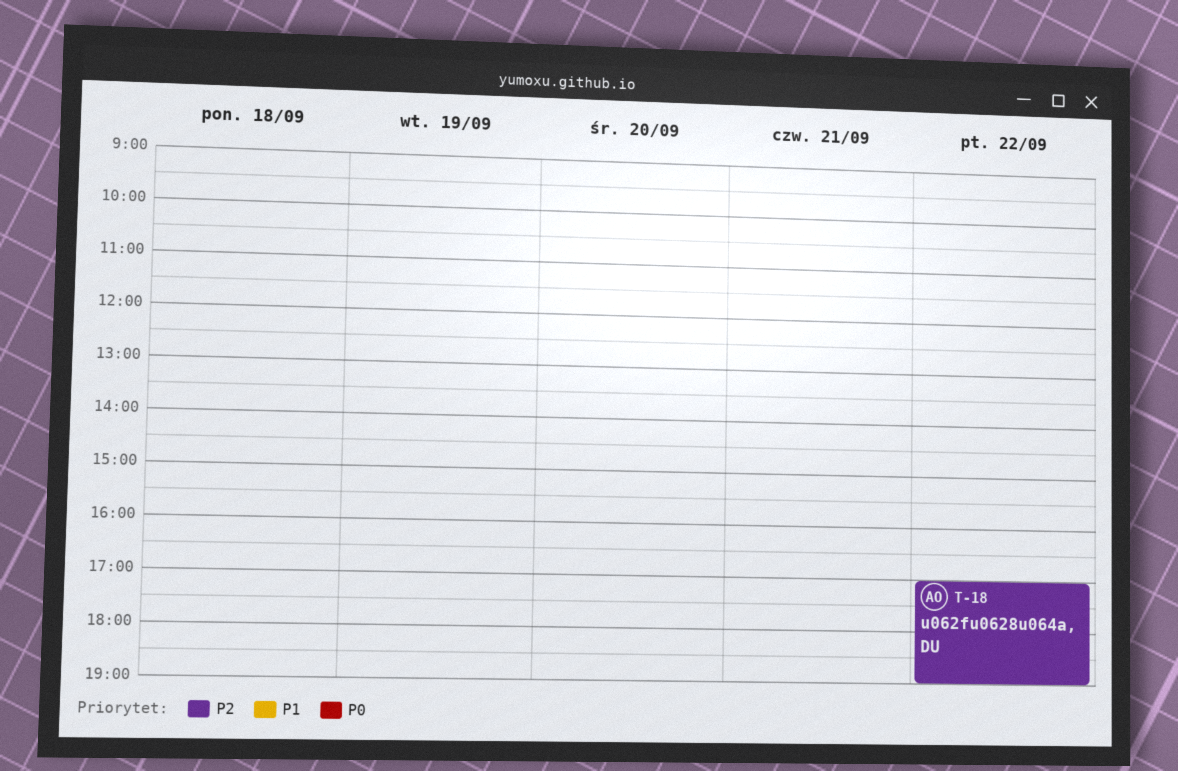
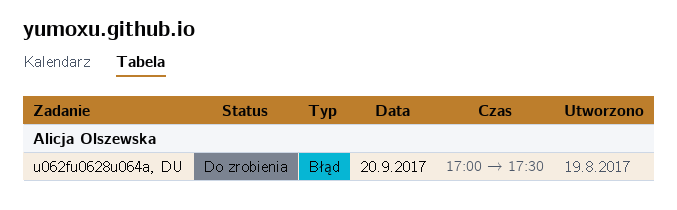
u062fu0628u064a, DU, day: Sep 22 -> Sep 20
u062fu0628u064a, DU, ends: 19:00 -> 17:30

